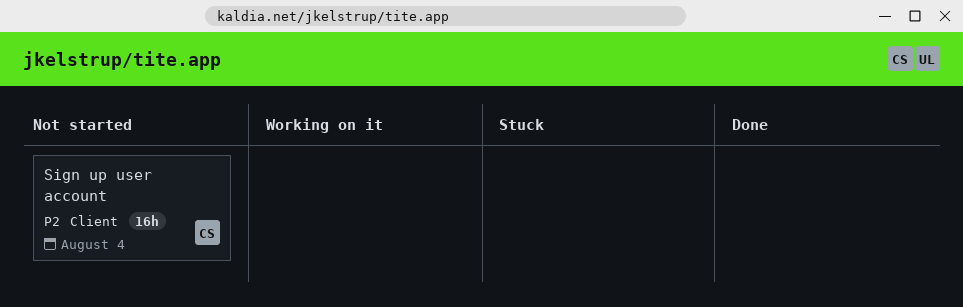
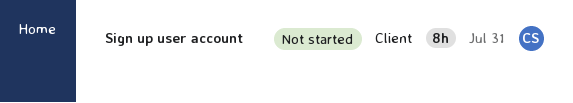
Sign up user account, estimate: 16h -> 8h
Sign up user account, due: Aug 4 -> Jul 31

